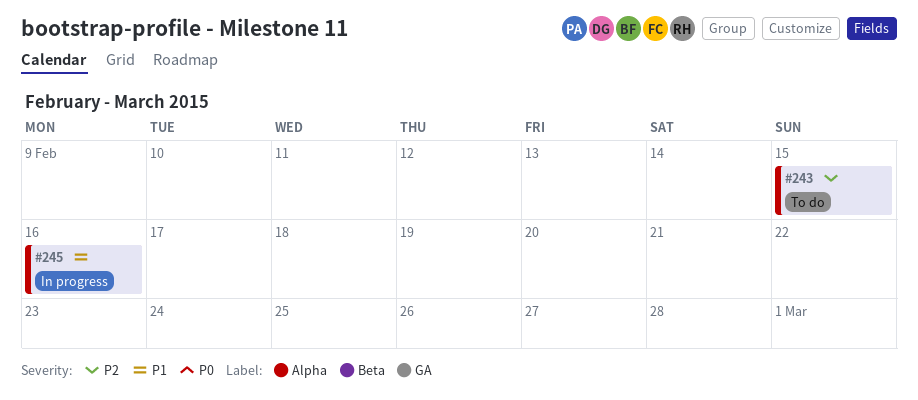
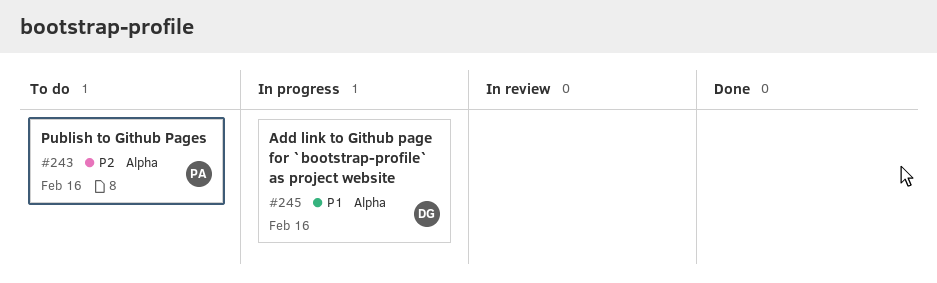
#243, due: Feb 15 -> Feb 16

